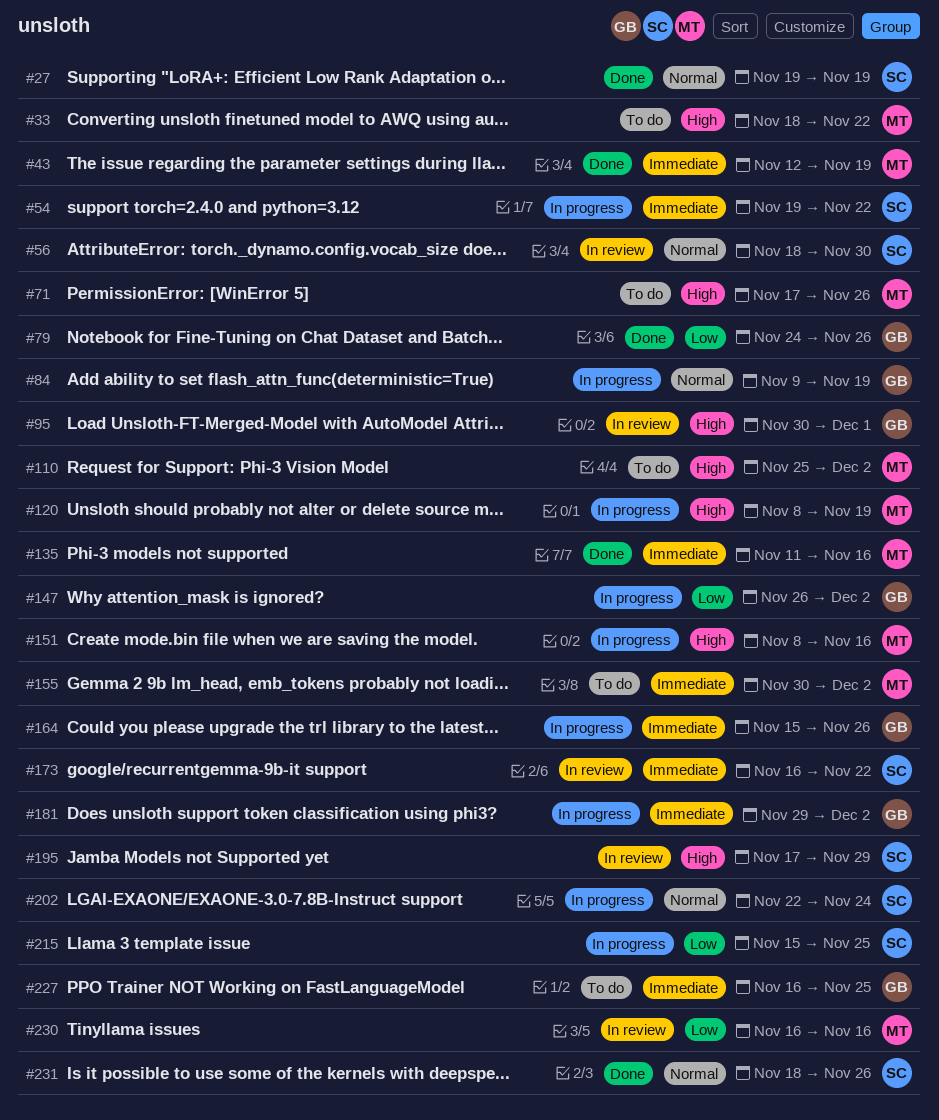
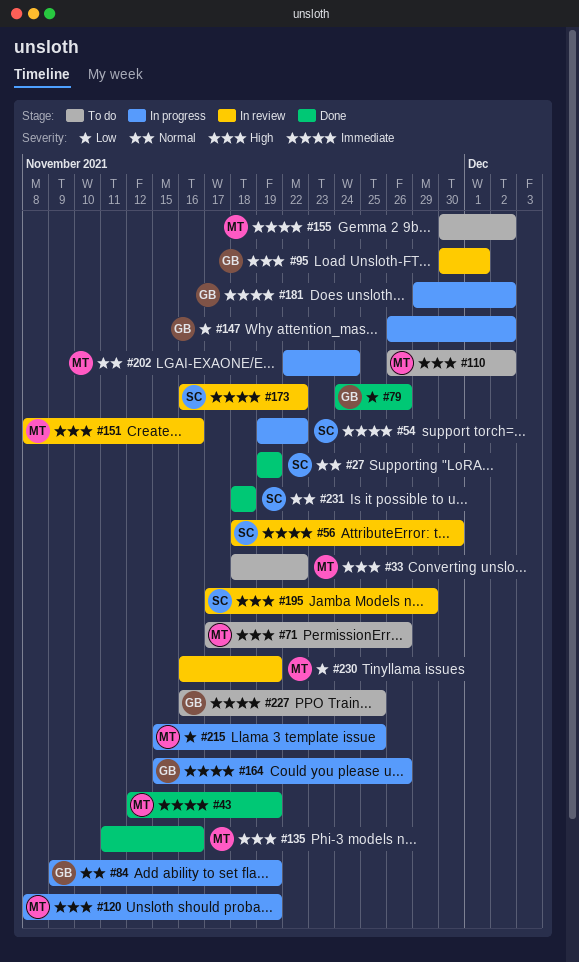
#56, priority: Normal -> Immediate
#110, start: Nov 25 -> Nov 26
#135, priority: Immediate -> High
#151, status: In progress -> In review
#202, owner: SC -> MT
#215, owner: SC -> MT
#230, due: Nov 16 -> Nov 19
#231, due: Nov 26 -> Nov 18

